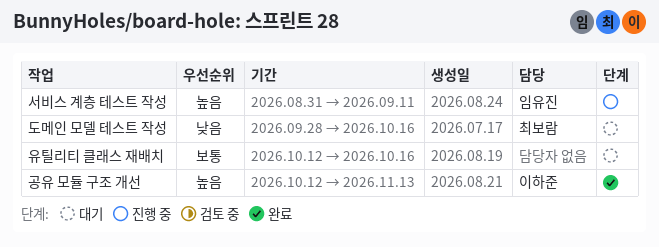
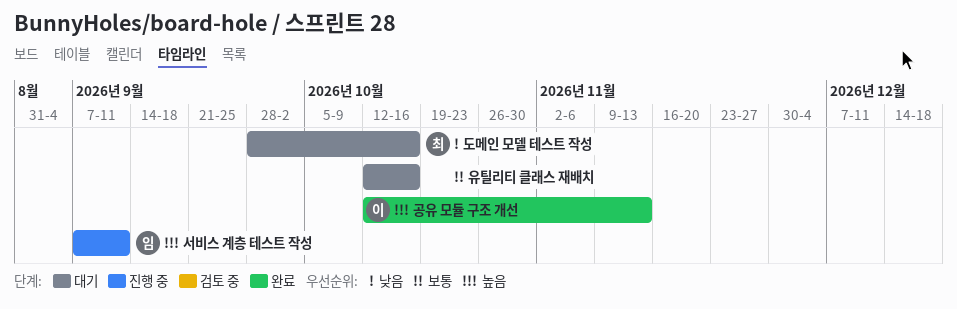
서비스 계층 테스트 작성, start: Aug 31 -> Sep 7

